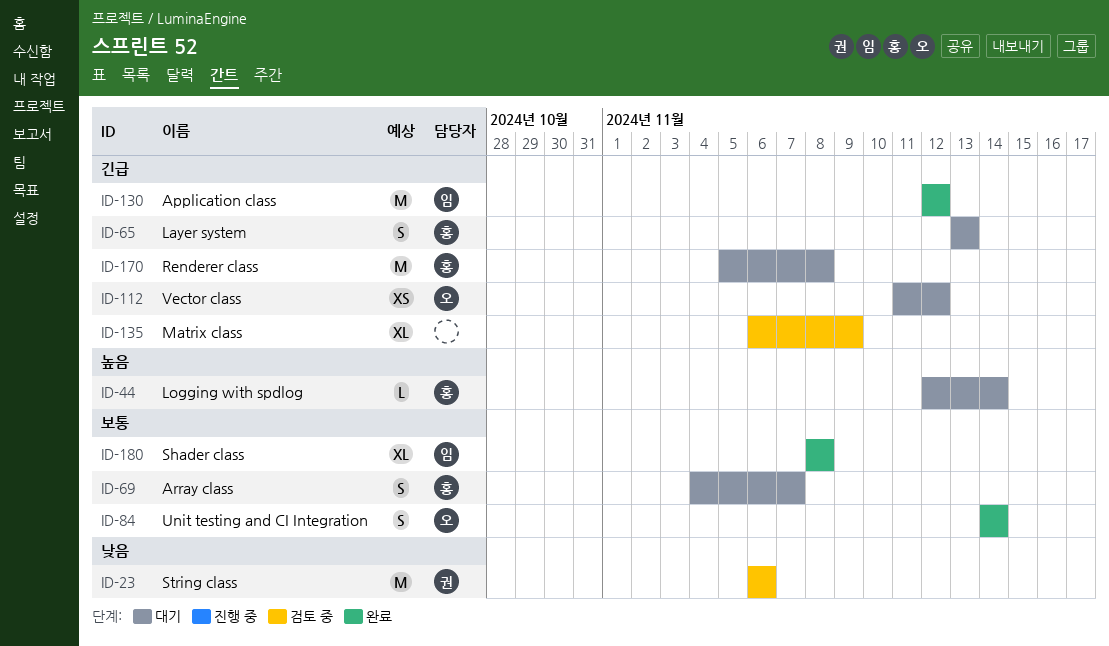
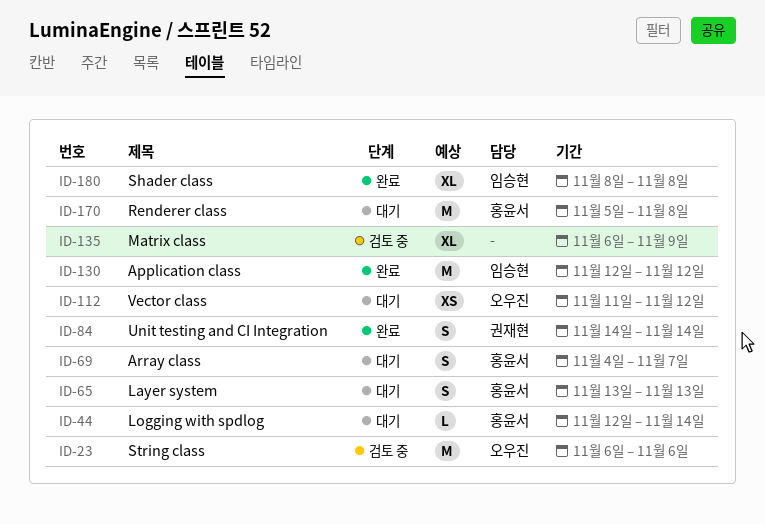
ID-23, owner: 권재현 -> 오우진
ID-84, owner: 오우진 -> 권재현

